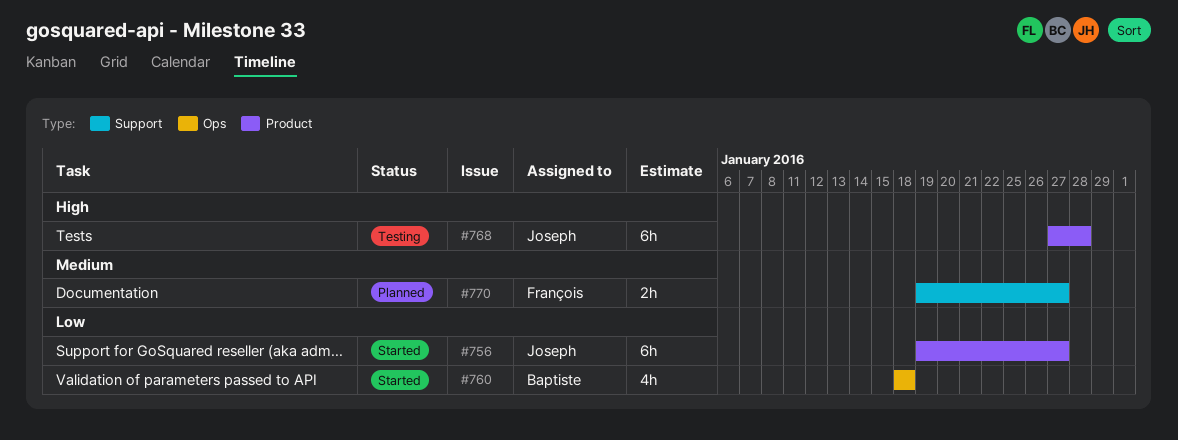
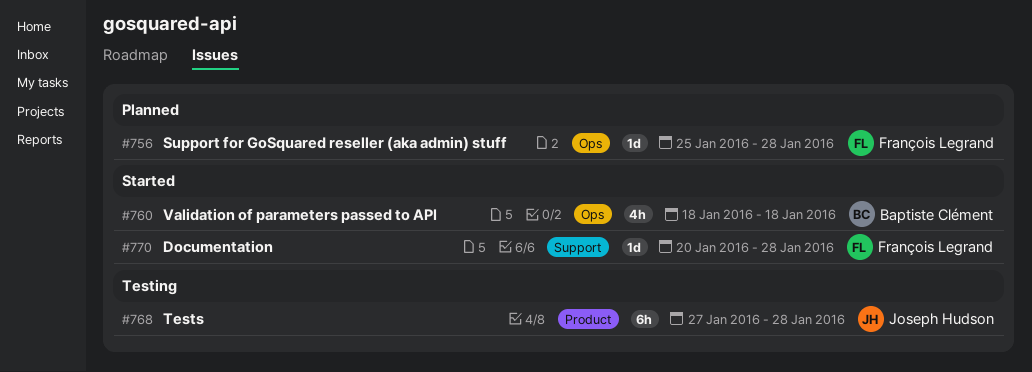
#756, status: Started -> Planned
#756, owner: Joseph Hudson -> François Legrand
#756, label: Product -> Ops
#756, estimate: 6h -> 1d
#756, start: Jan 19 -> Jan 25
#756, due: Jan 27 -> Jan 28
#770, status: Planned -> Started
#770, estimate: 2h -> 1d
#770, start: Jan 19 -> Jan 20
#770, due: Jan 27 -> Jan 28

